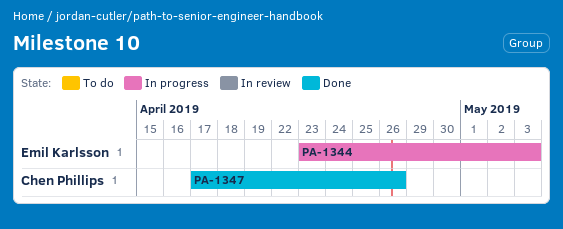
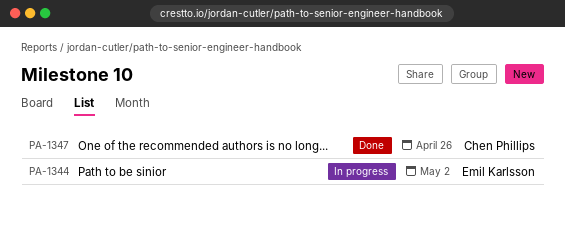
PA-1344, due: May 3 -> May 2

